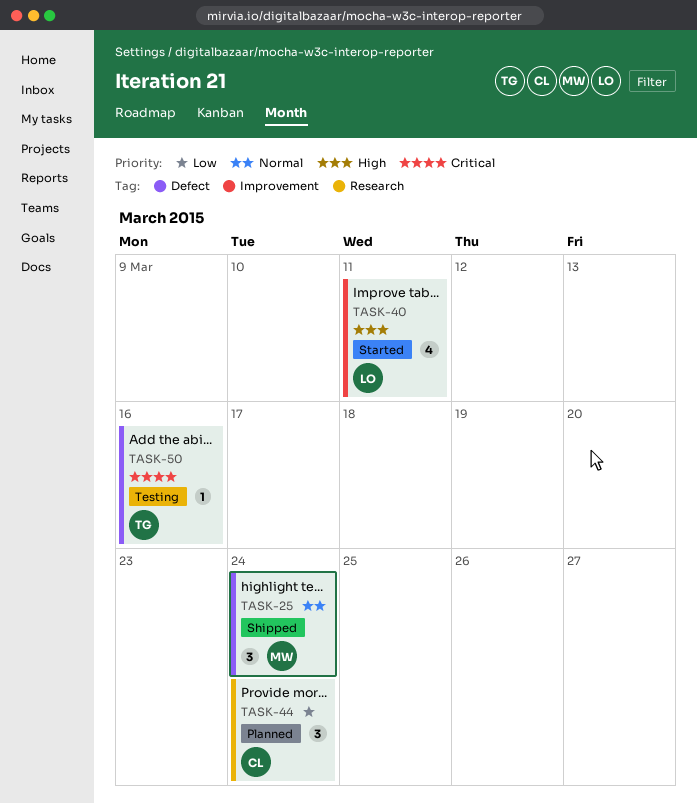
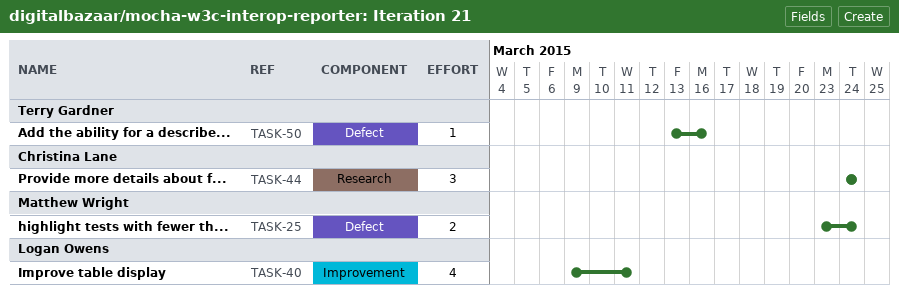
TASK-25, estimate: 3 -> 2

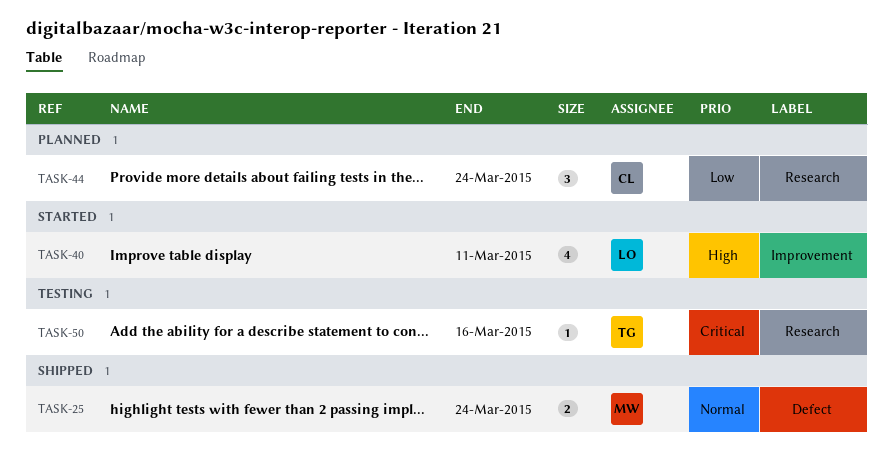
TASK-50, label: Defect -> Research

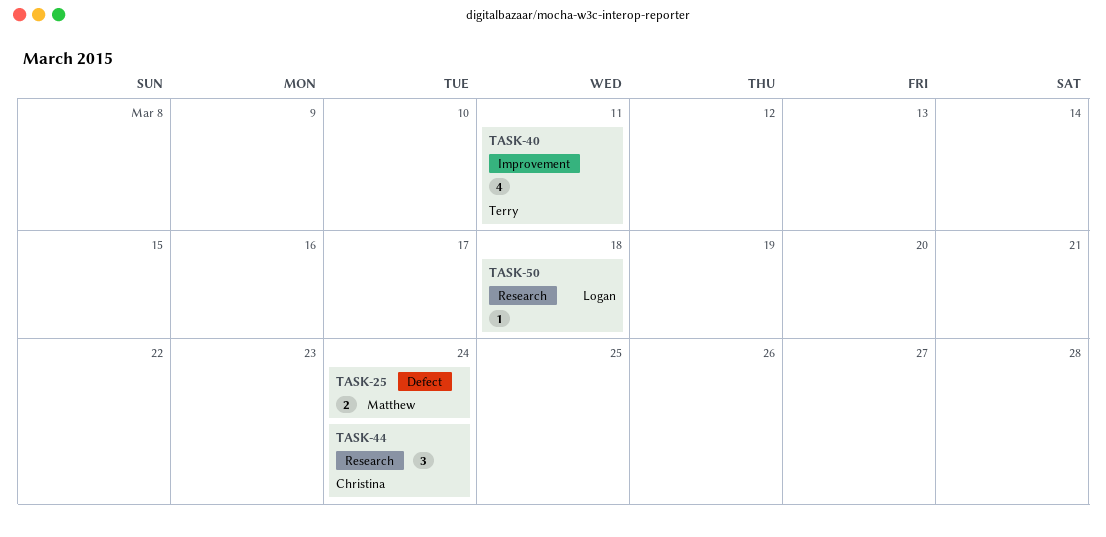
TASK-40, owner: Logan -> Terry
TASK-50, owner: Terry -> Logan
TASK-50, due: Mar 16 -> Mar 18

